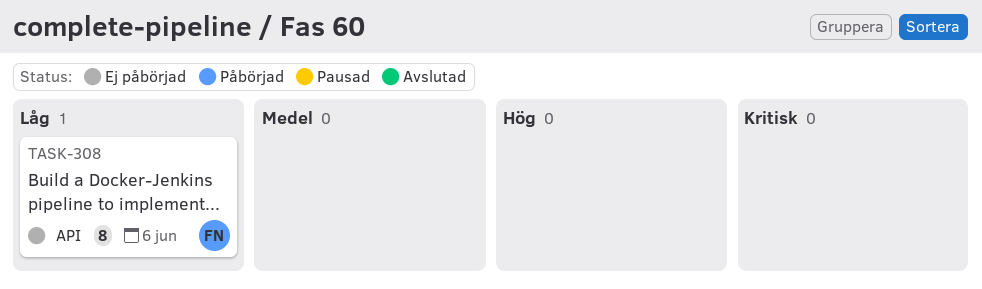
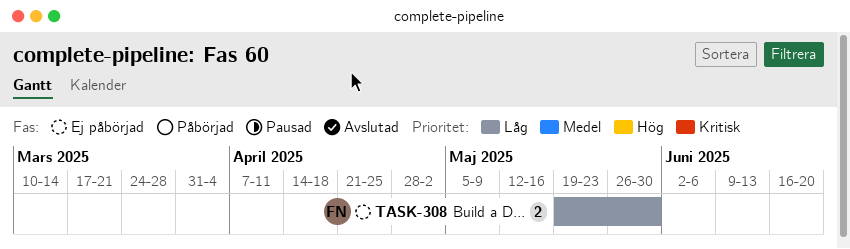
TASK-308, estimate: 8 -> 2
TASK-308, due: Jun 6 -> May 30

